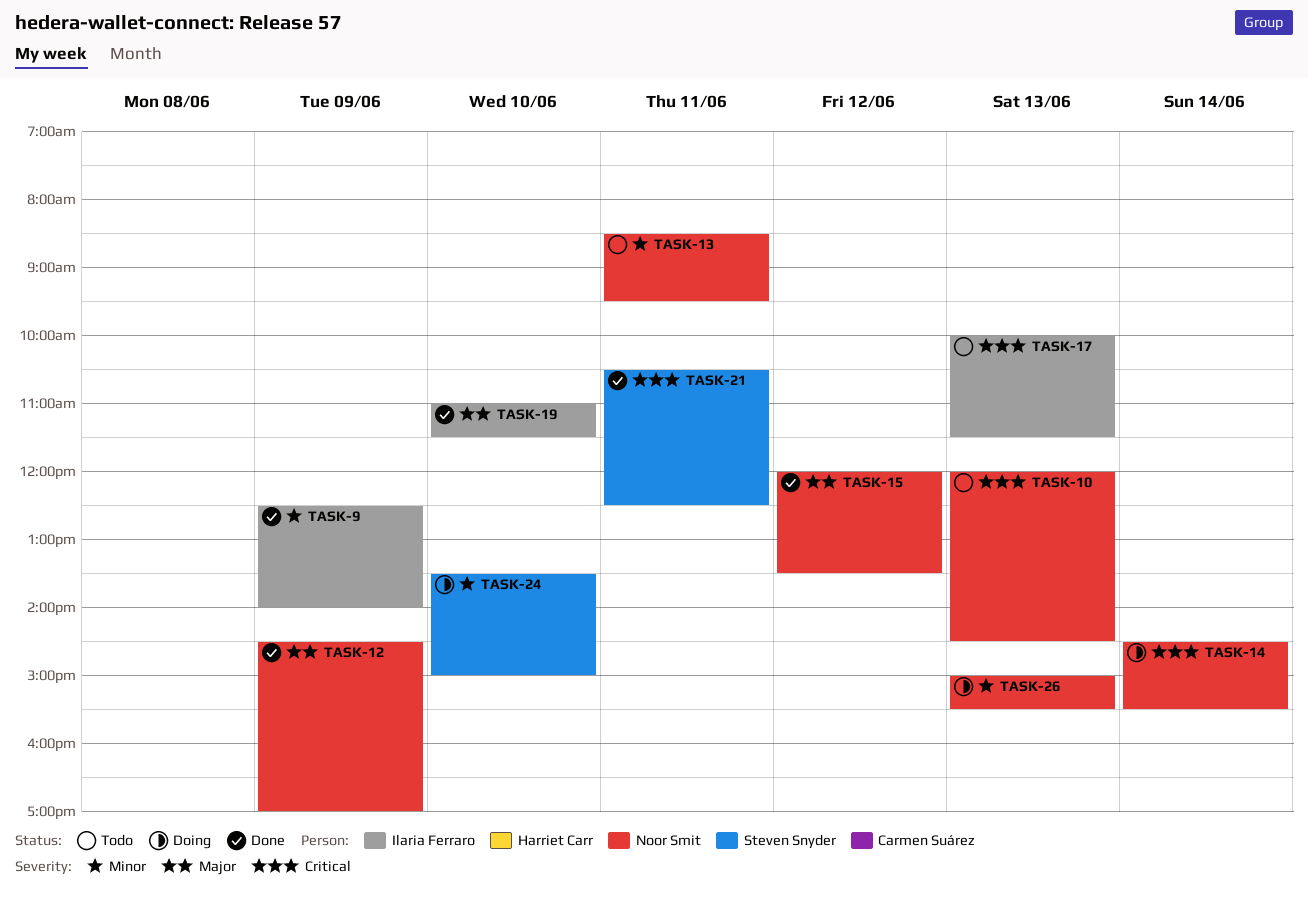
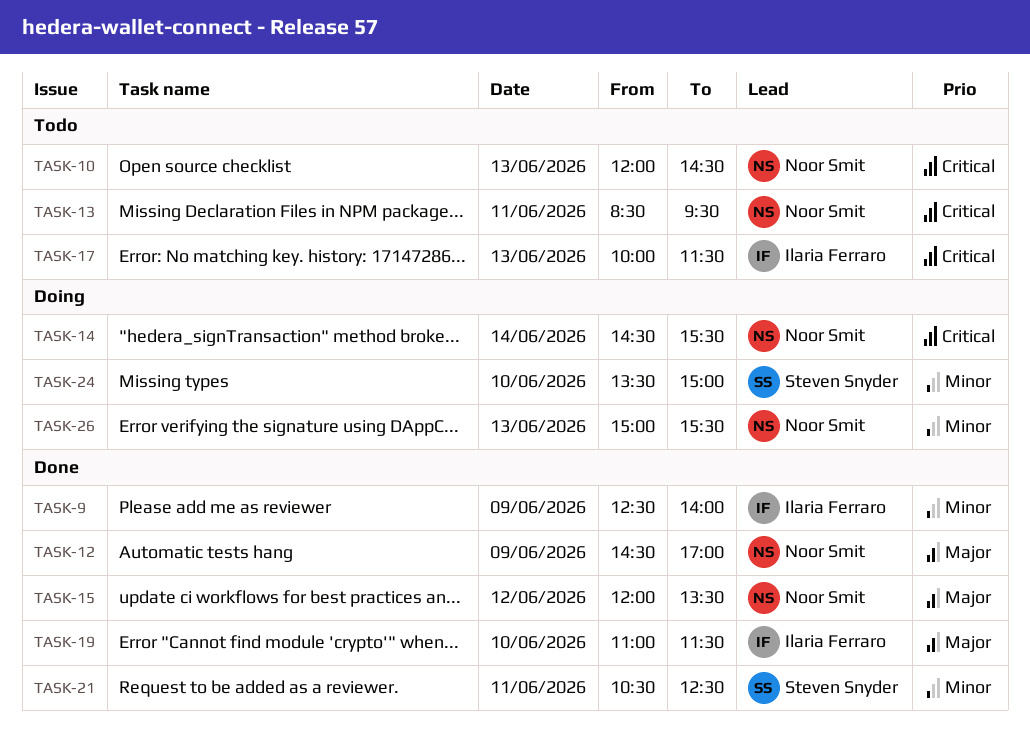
TASK-13, priority: Minor -> Critical
TASK-21, priority: Critical -> Minor

